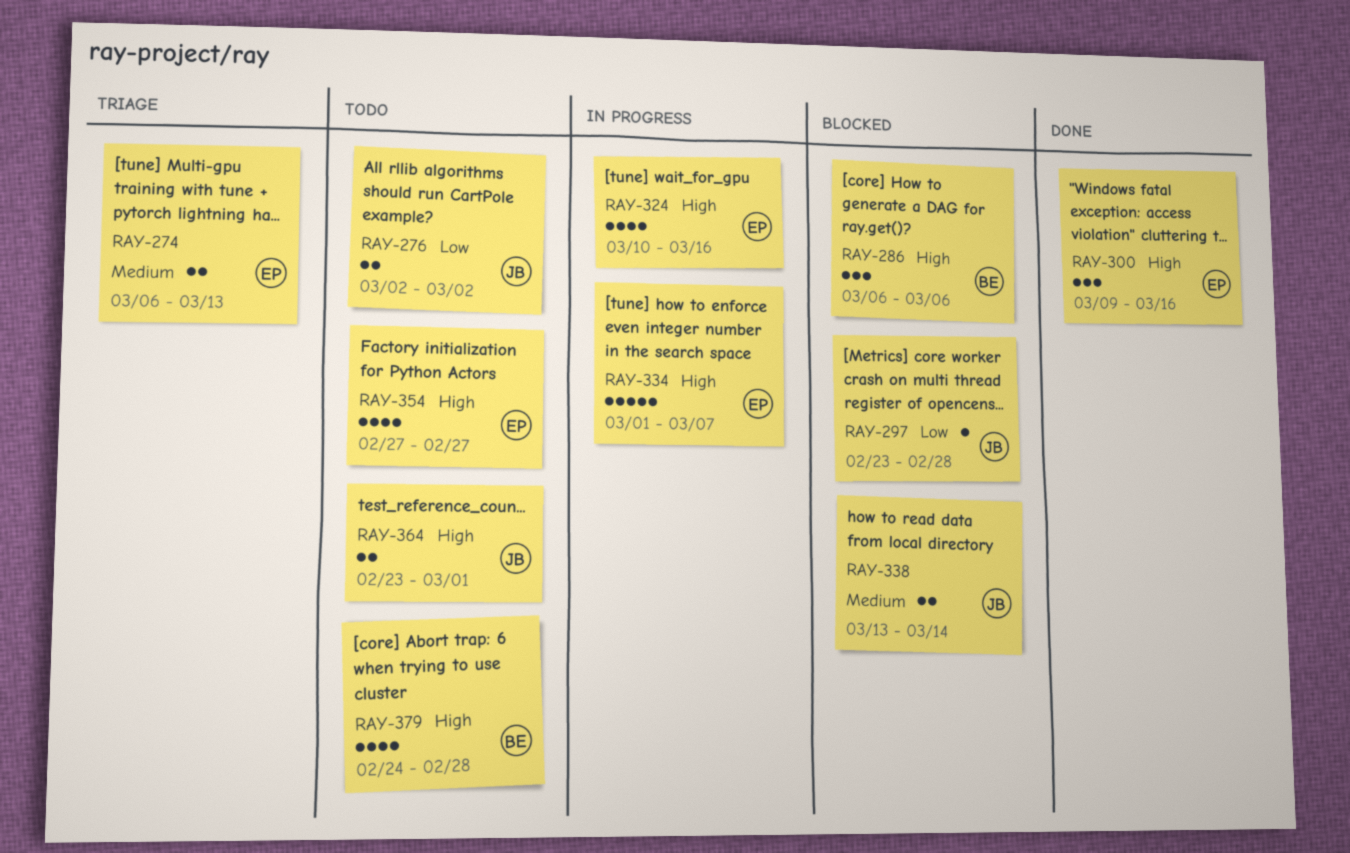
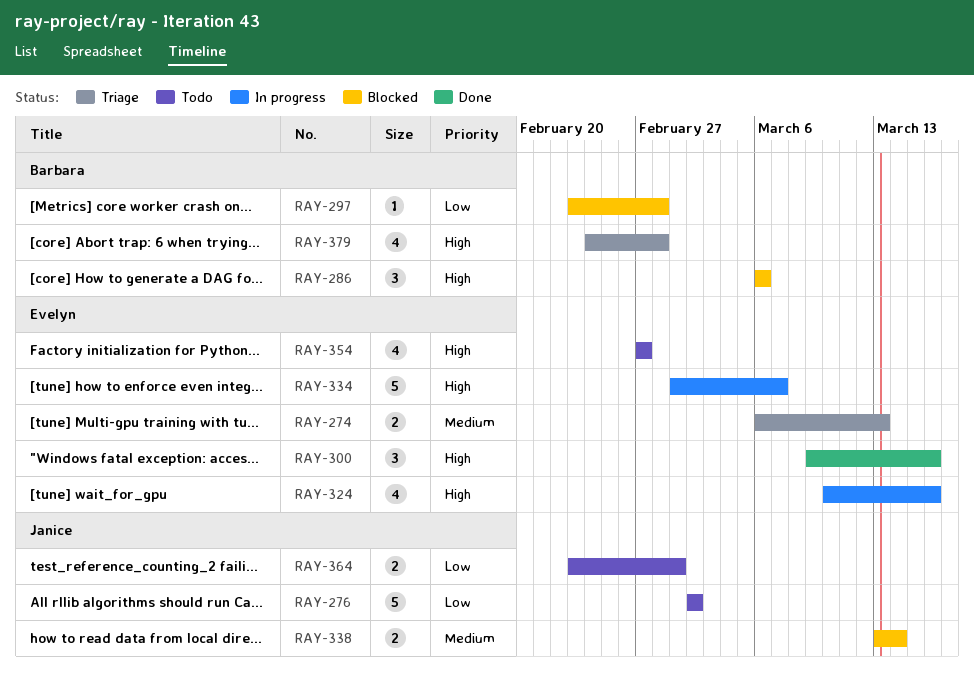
RAY-276, estimate: 2 -> 5
RAY-297, owner: Janice -> Barbara
RAY-364, priority: High -> Low
RAY-379, status: Todo -> Triage

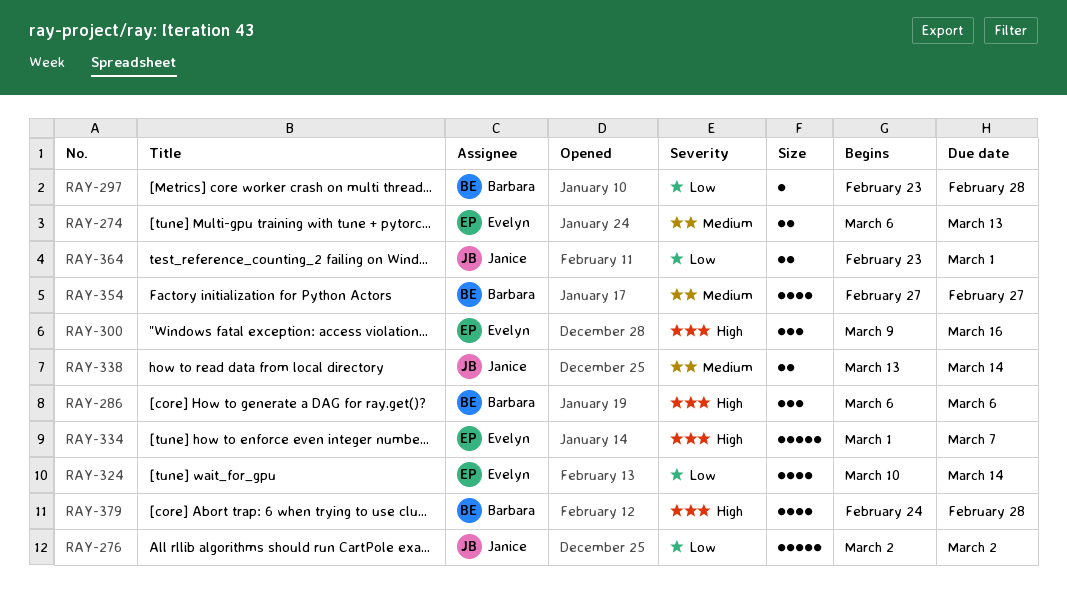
RAY-324, priority: High -> Low
RAY-324, due: Mar 16 -> Mar 14
RAY-354, owner: Evelyn -> Barbara
RAY-354, priority: High -> Medium

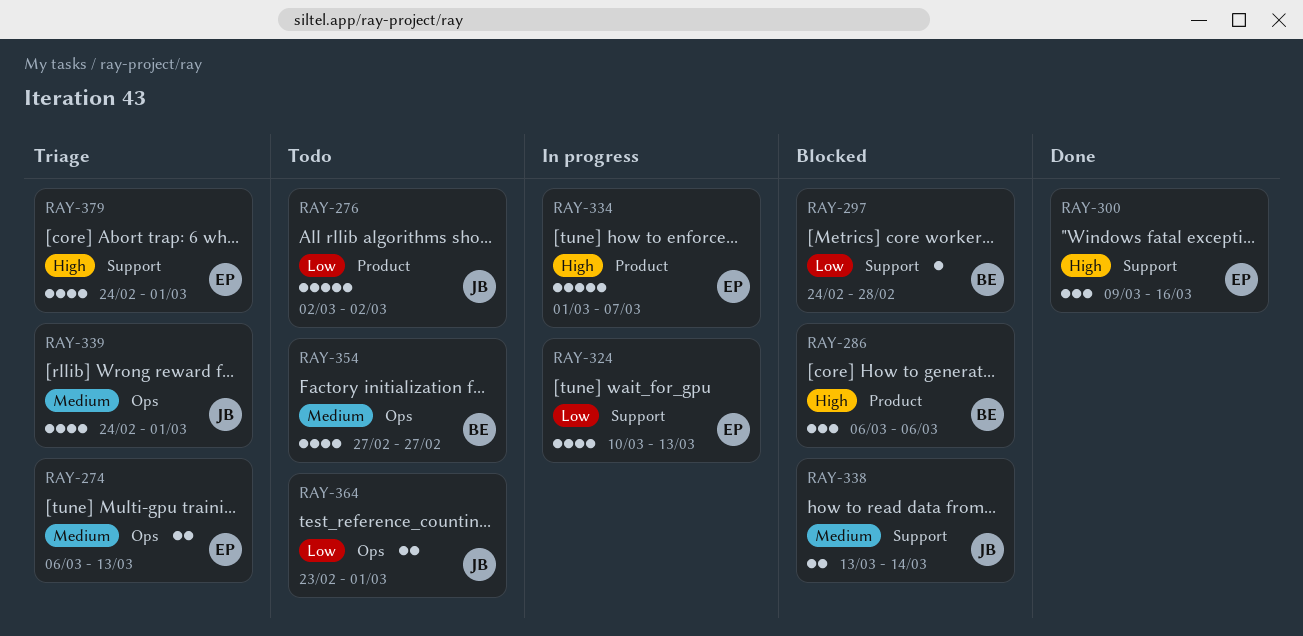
RAY-297, start: Feb 23 -> Feb 24
RAY-324, due: Mar 14 -> Mar 13
RAY-339: none -> present
RAY-379, owner: Barbara -> Evelyn
RAY-379, due: Feb 28 -> Mar 1

